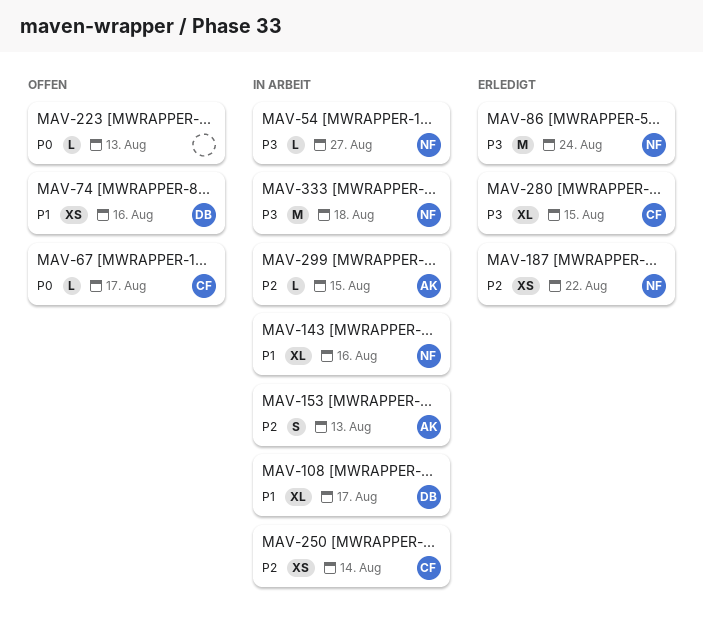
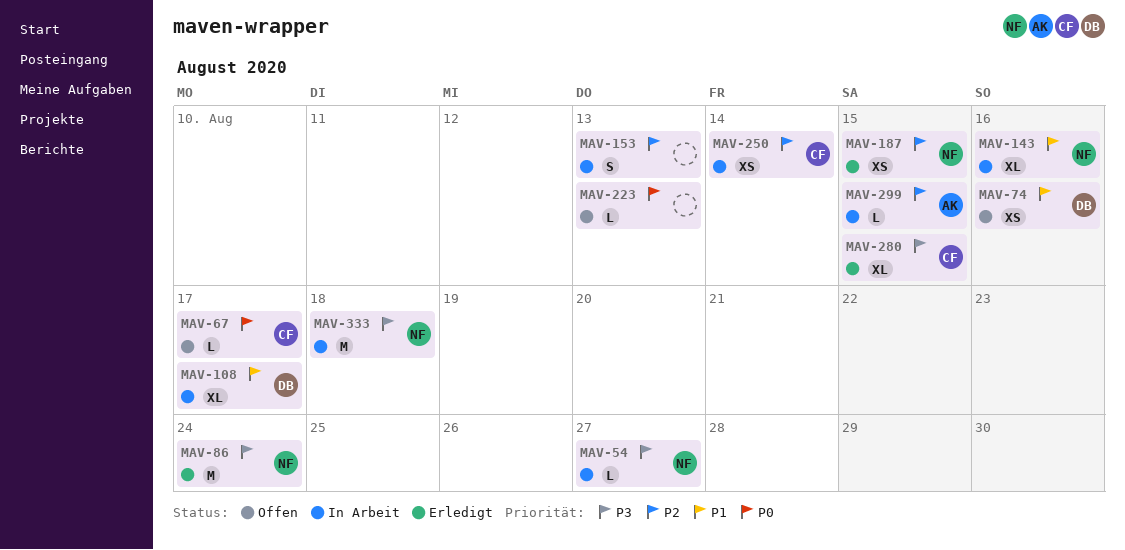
MAV-153, owner: AK -> none
MAV-187, due: Aug 22 -> Aug 15

